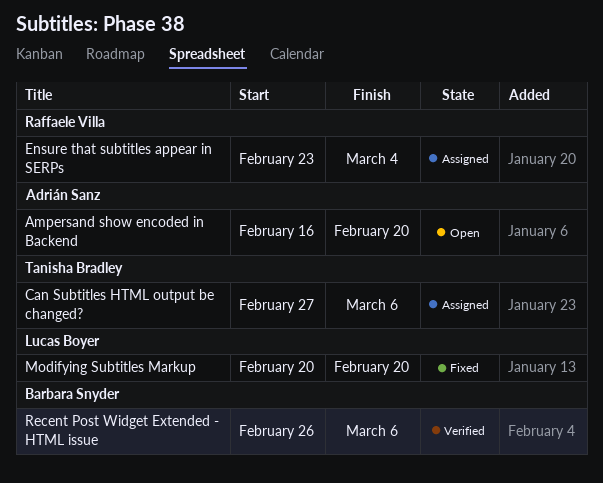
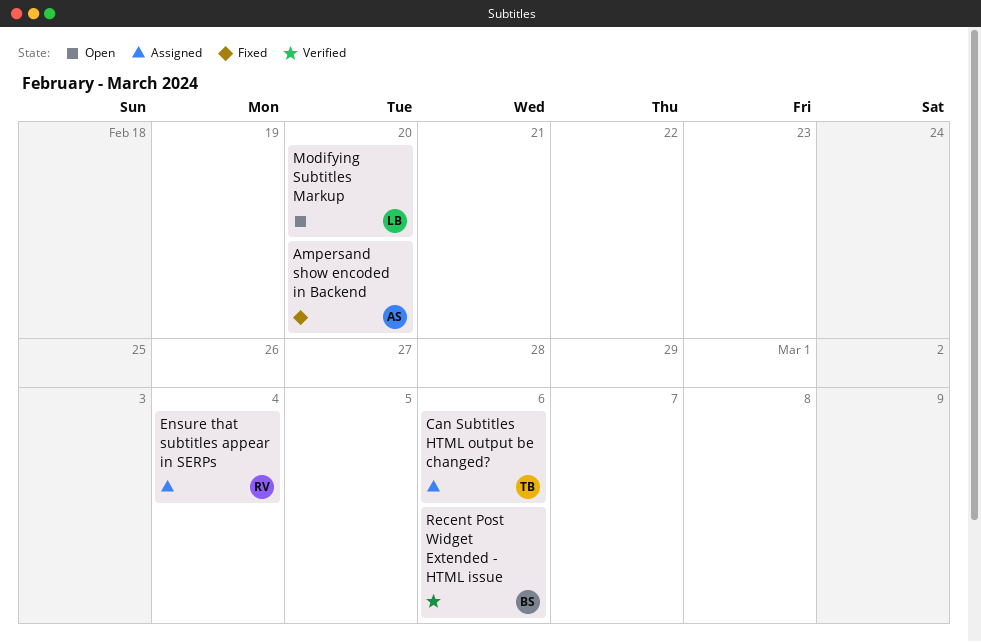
Ampersand show encoded in Backend, status: Open -> Fixed
Modifying Subtitles Markup, status: Fixed -> Open

